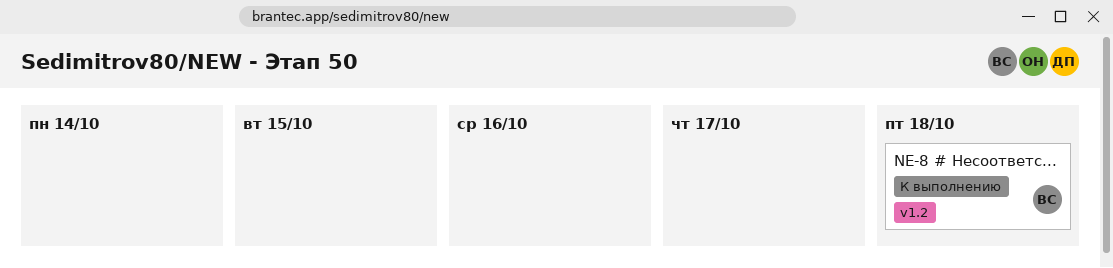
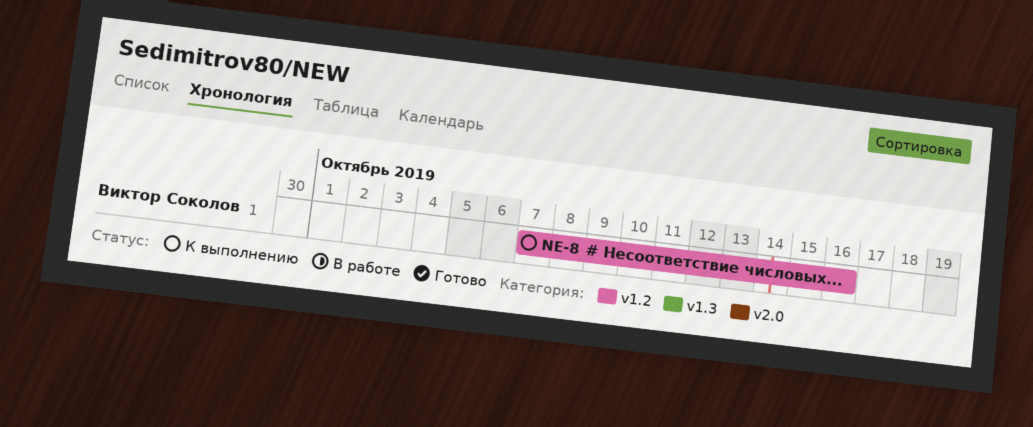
NE-8, due: Oct 18 -> Oct 16

